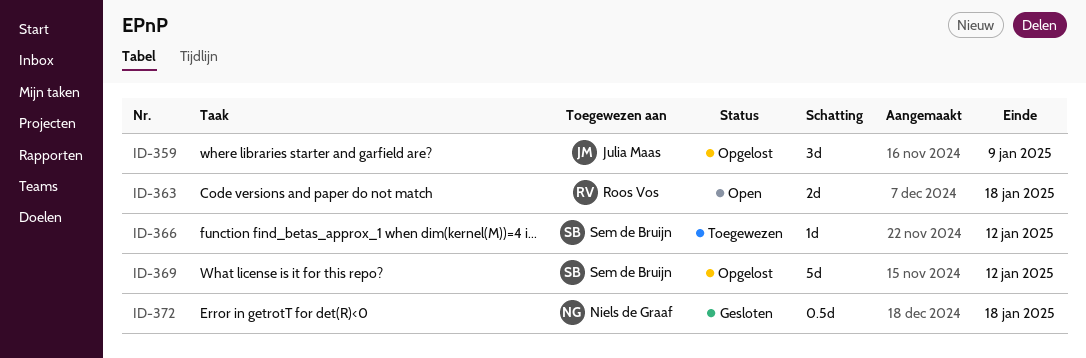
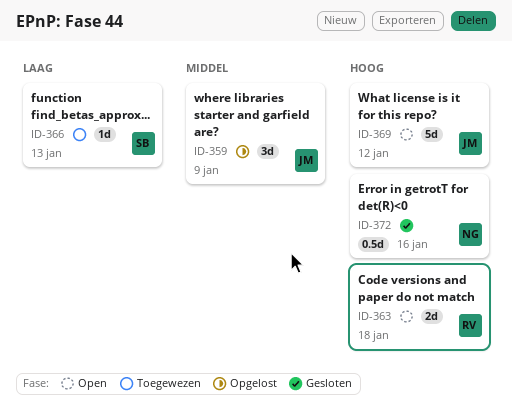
ID-366, due: Jan 12 -> Jan 13
ID-369, status: Opgelost -> Open
ID-369, owner: Sem de Bruijn -> Julia Maas
ID-372, due: Jan 18 -> Jan 16

